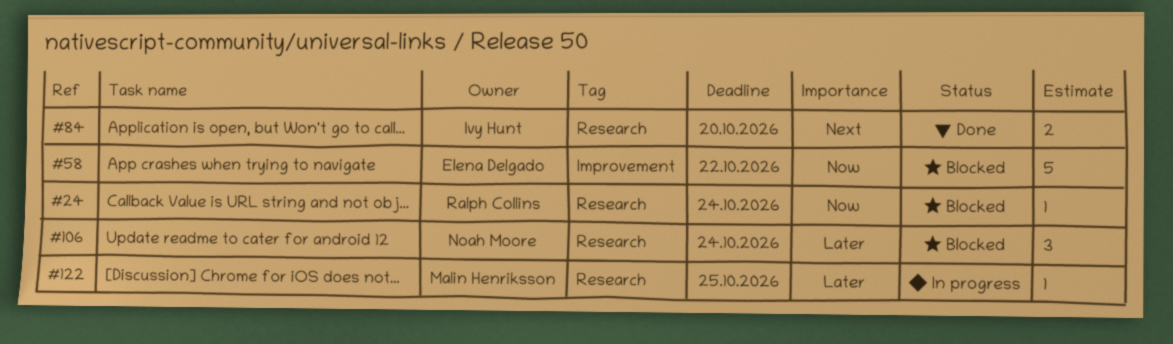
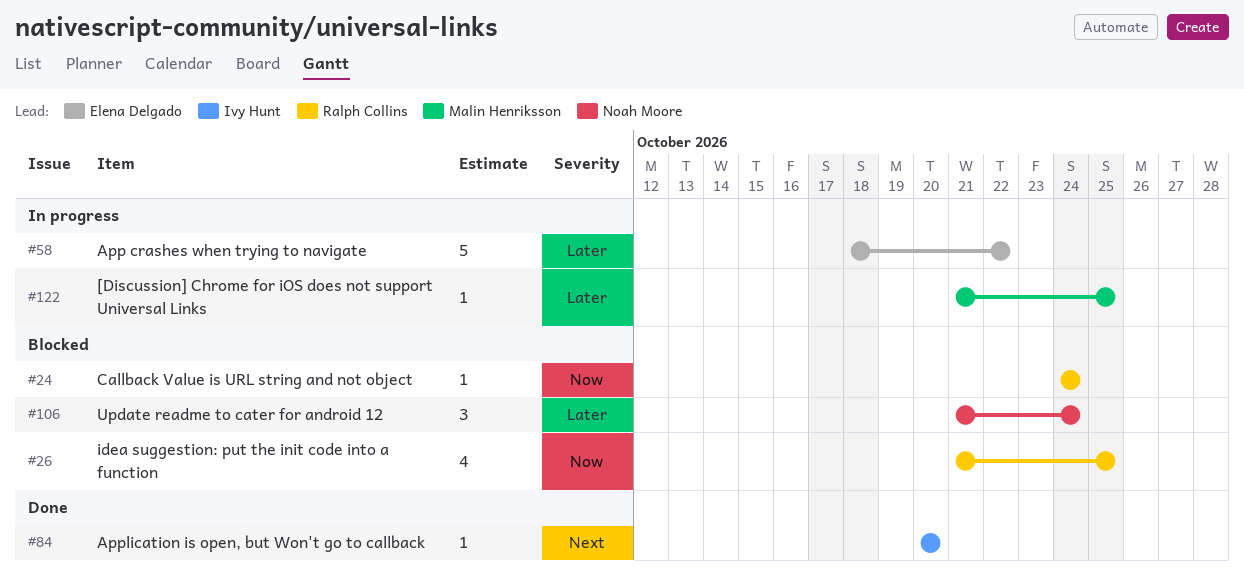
#26: none -> present
#58, status: Blocked -> In progress
#58, priority: Now -> Later
#84, estimate: 2 -> 1

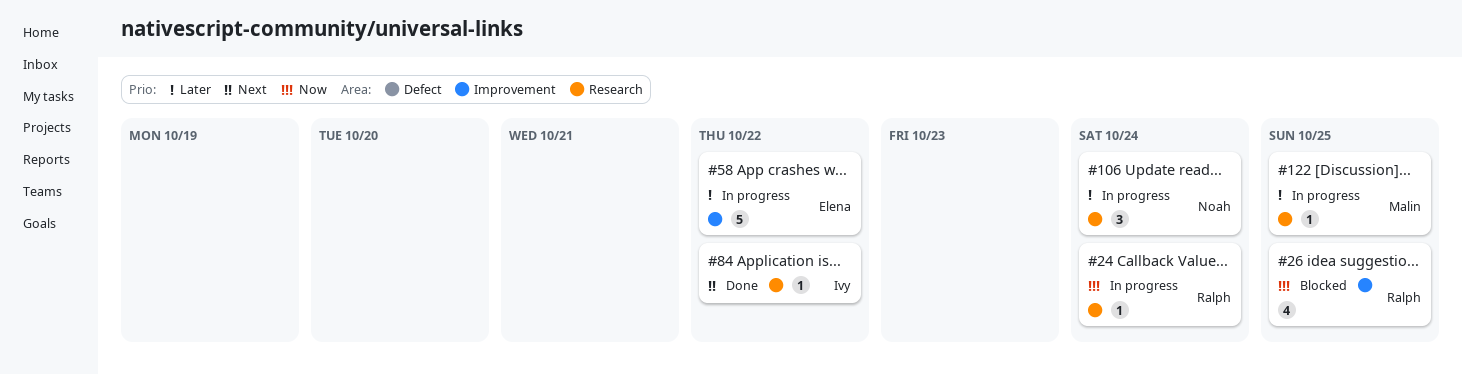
#24, status: Blocked -> In progress
#84, due: Oct 20 -> Oct 22
#106, status: Blocked -> In progress

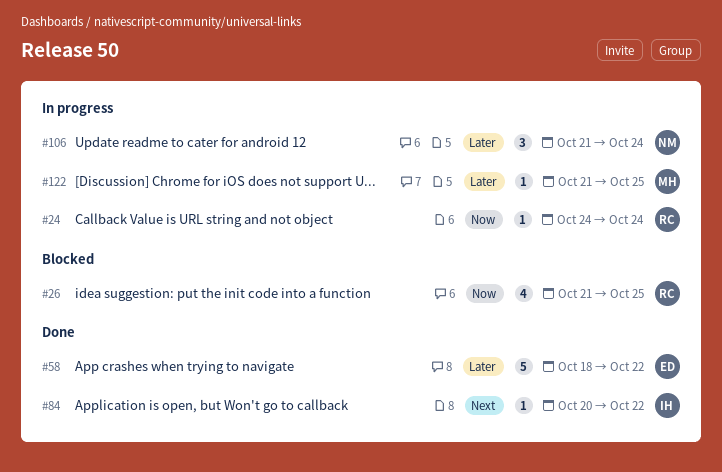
#58, status: In progress -> Done

